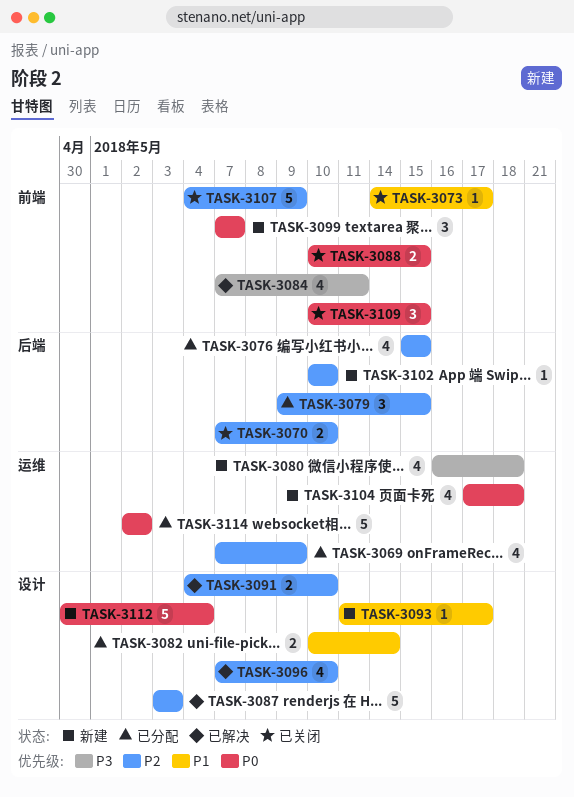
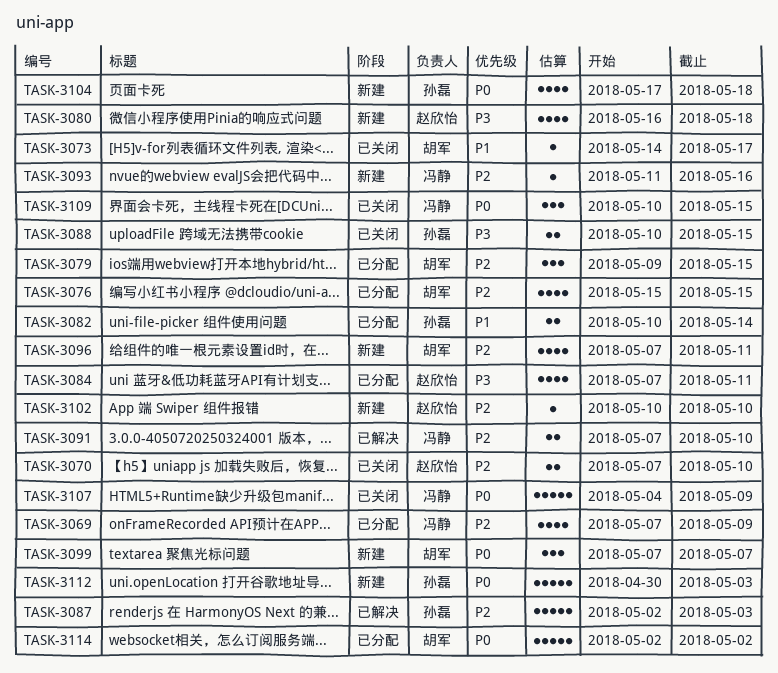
TASK-3084, status: 已解决 -> 已分配
TASK-3087, start: May 3 -> May 2
TASK-3088, priority: P0 -> P3
TASK-3091, start: May 4 -> May 7
TASK-3093, priority: P1 -> P2
TASK-3093, due: May 17 -> May 16
TASK-3096, status: 已解决 -> 新建
TASK-3096, due: May 10 -> May 11
TASK-3107, priority: P2 -> P0
TASK-3112, due: May 4 -> May 3

